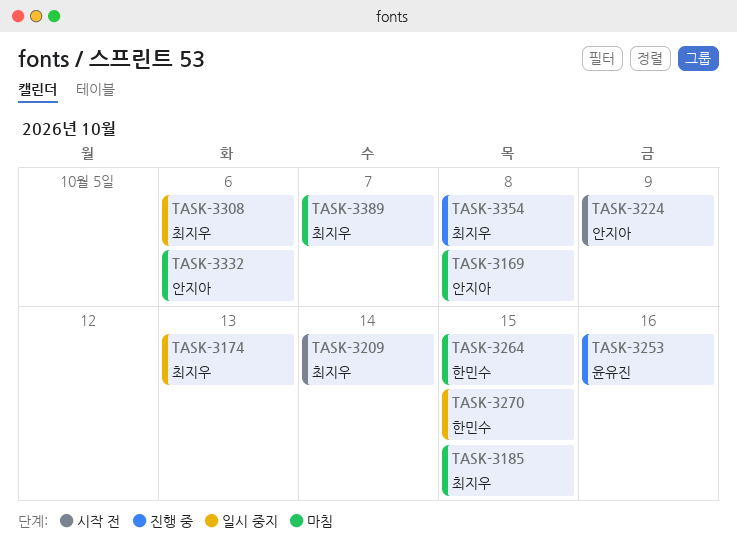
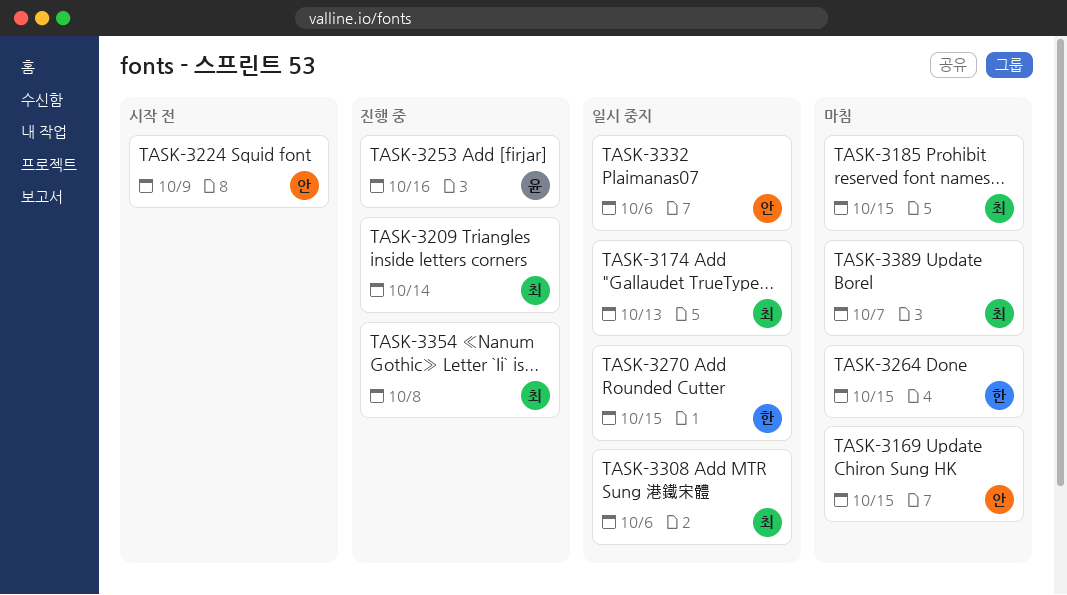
TASK-3169, due: Oct 8 -> Oct 15
TASK-3209, status: 시작 전 -> 진행 중
TASK-3332, status: 마침 -> 일시 중지

